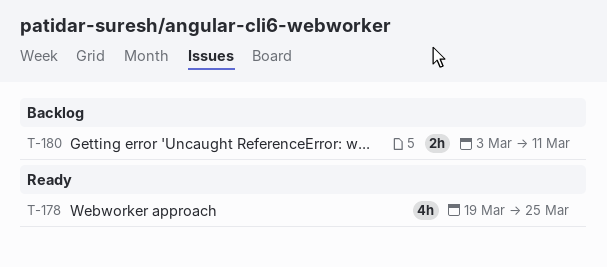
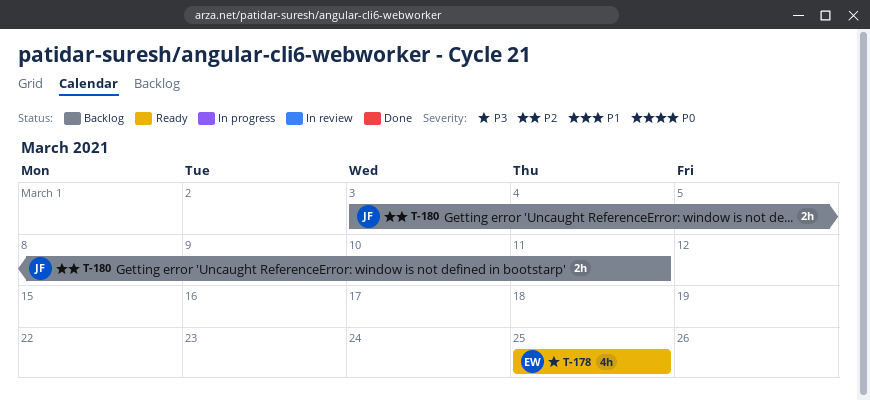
T-178, start: Mar 19 -> Mar 25

